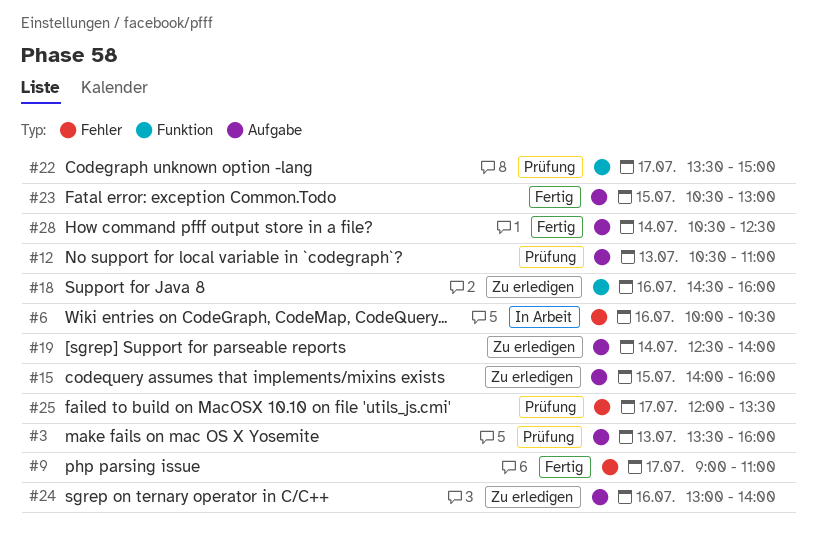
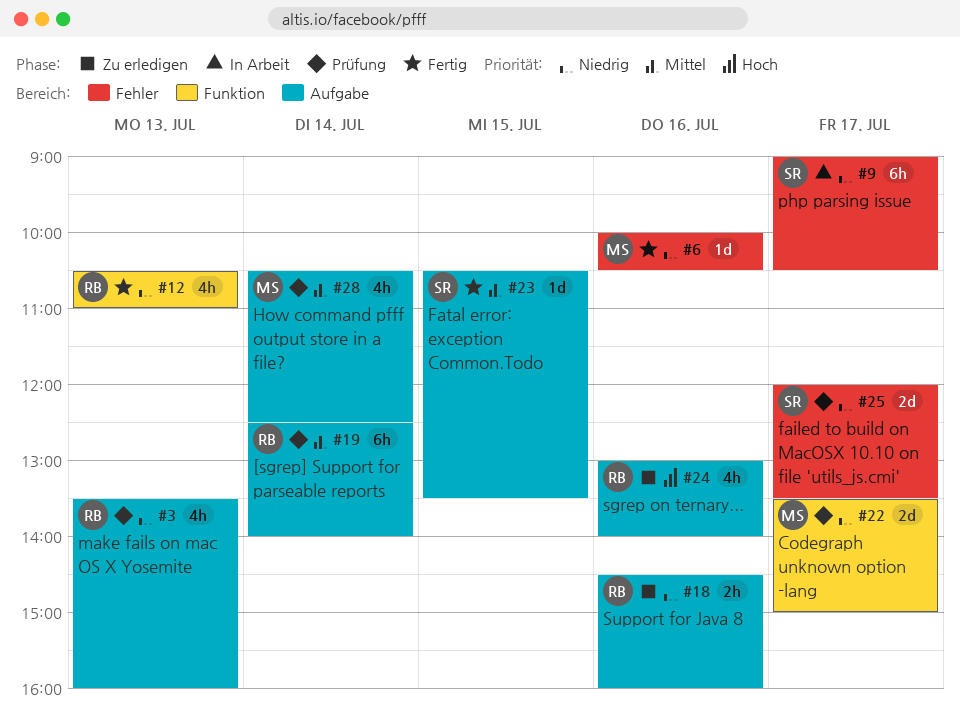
#6, status: In Arbeit -> Fertig
#9, status: Fertig -> In Arbeit
#9, ends: 11:00 -> 10:30
#12, status: Prüfung -> Fertig
#12, label: Aufgabe -> Funktion
#15: present -> none
#18, label: Funktion -> Aufgabe
#19, status: Zu erledigen -> Prüfung
#23, ends: 13:00 -> 13:30
#28, status: Fertig -> Prüfung

